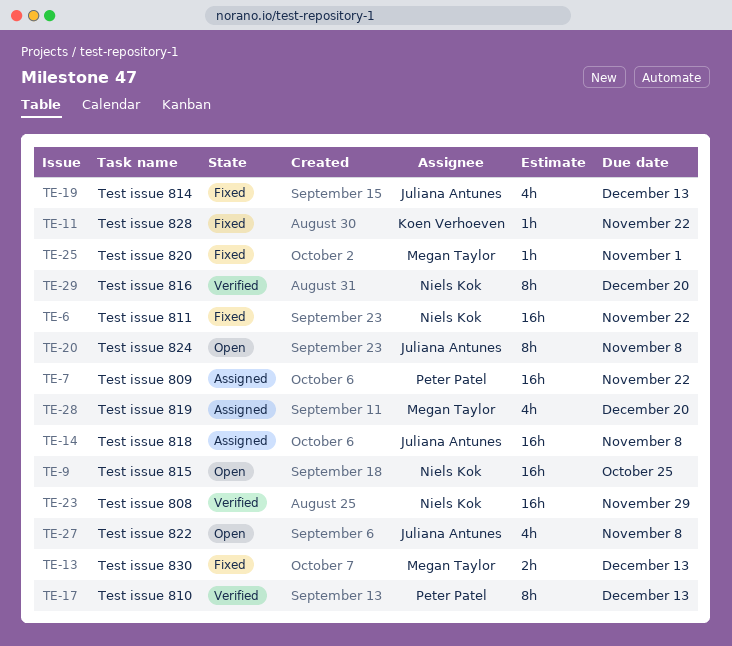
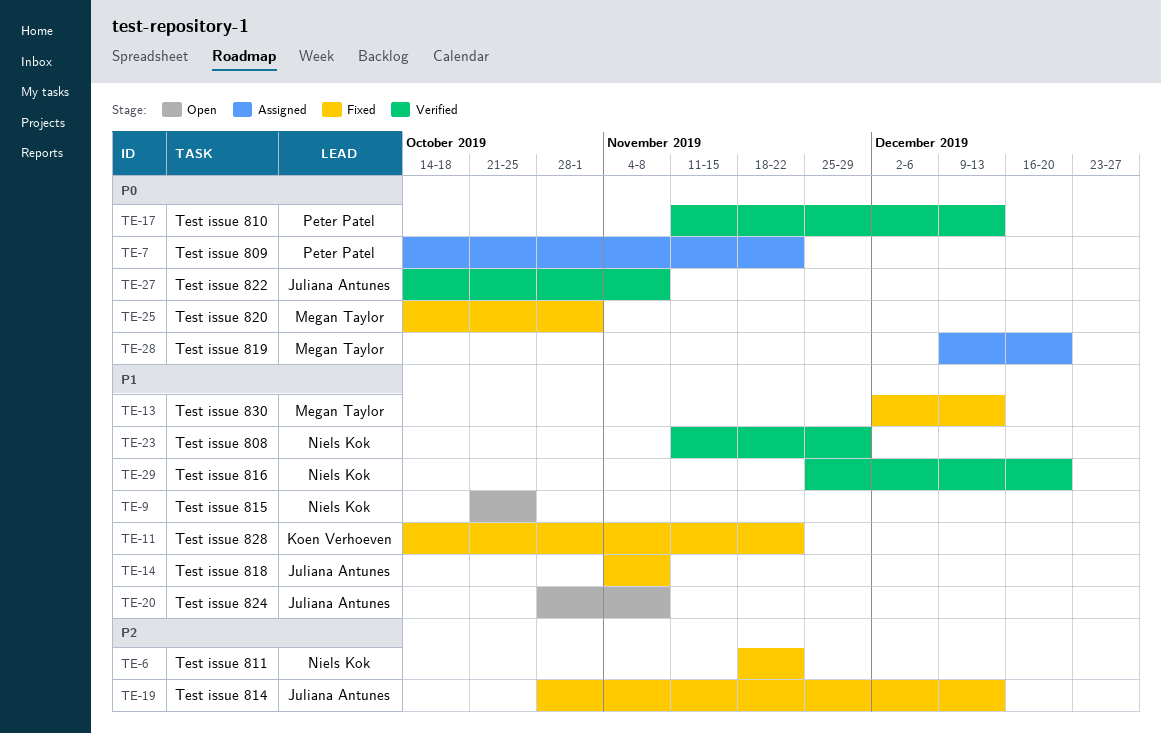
TE-14, status: Assigned -> Fixed
TE-27, status: Open -> Verified

